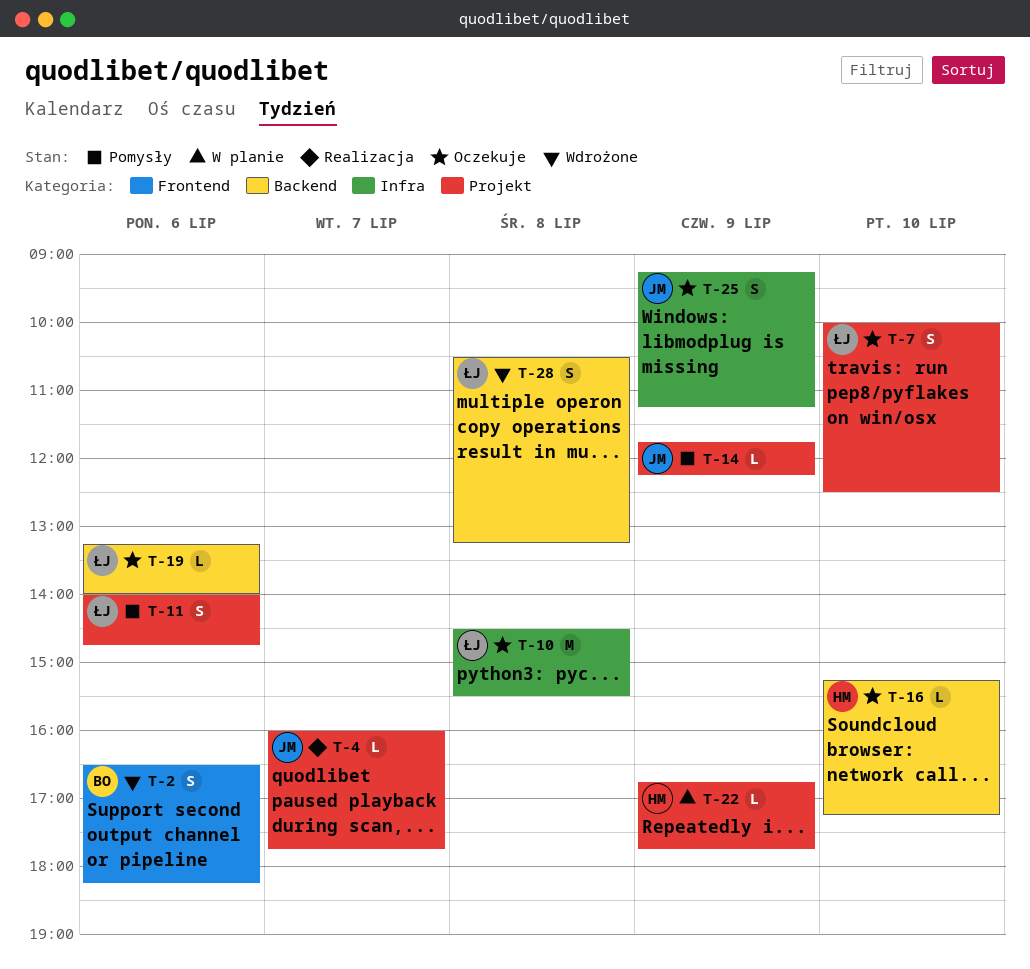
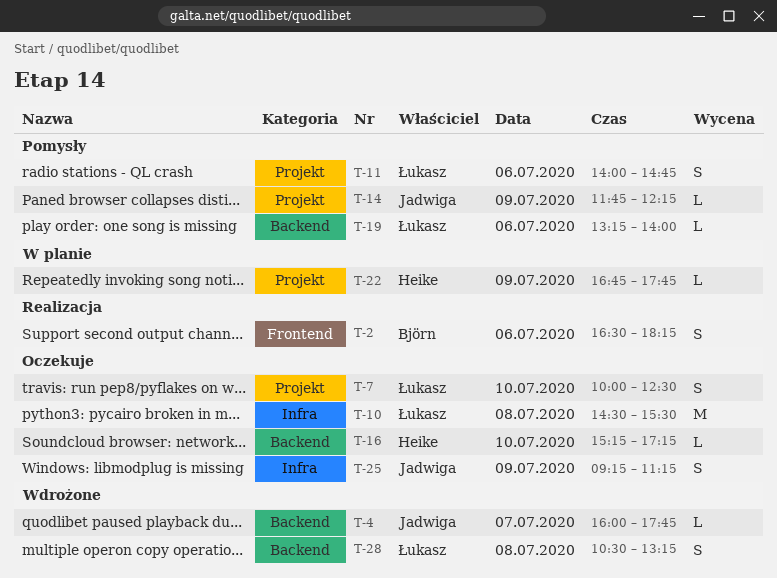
T-2, status: Wdrożone -> Realizacja
T-4, status: Realizacja -> Wdrożone
T-4, label: Projekt -> Backend
T-19, status: Oczekuje -> Pomysły

